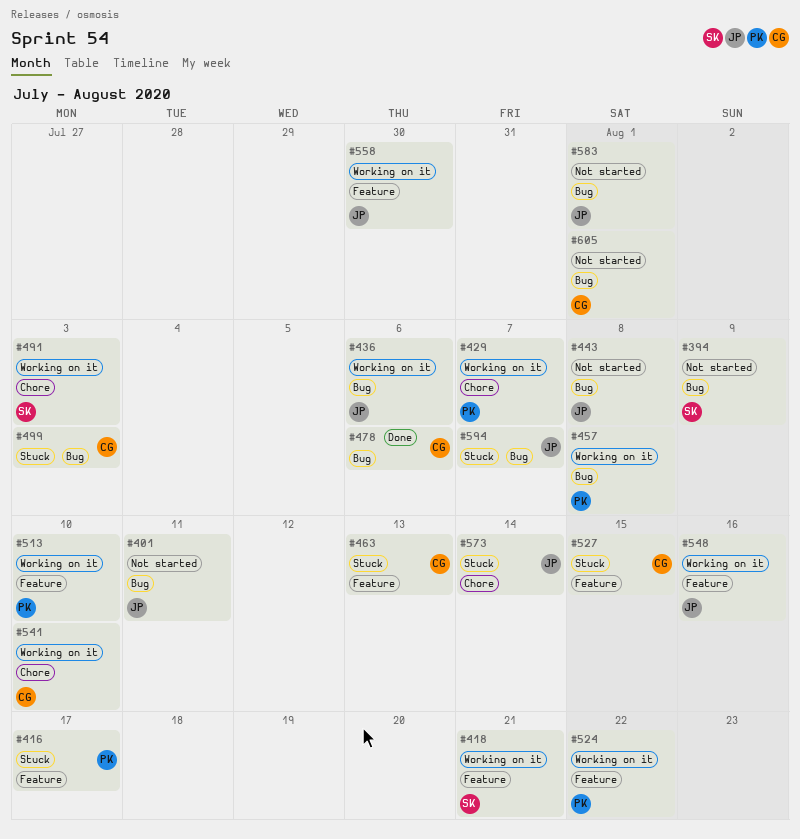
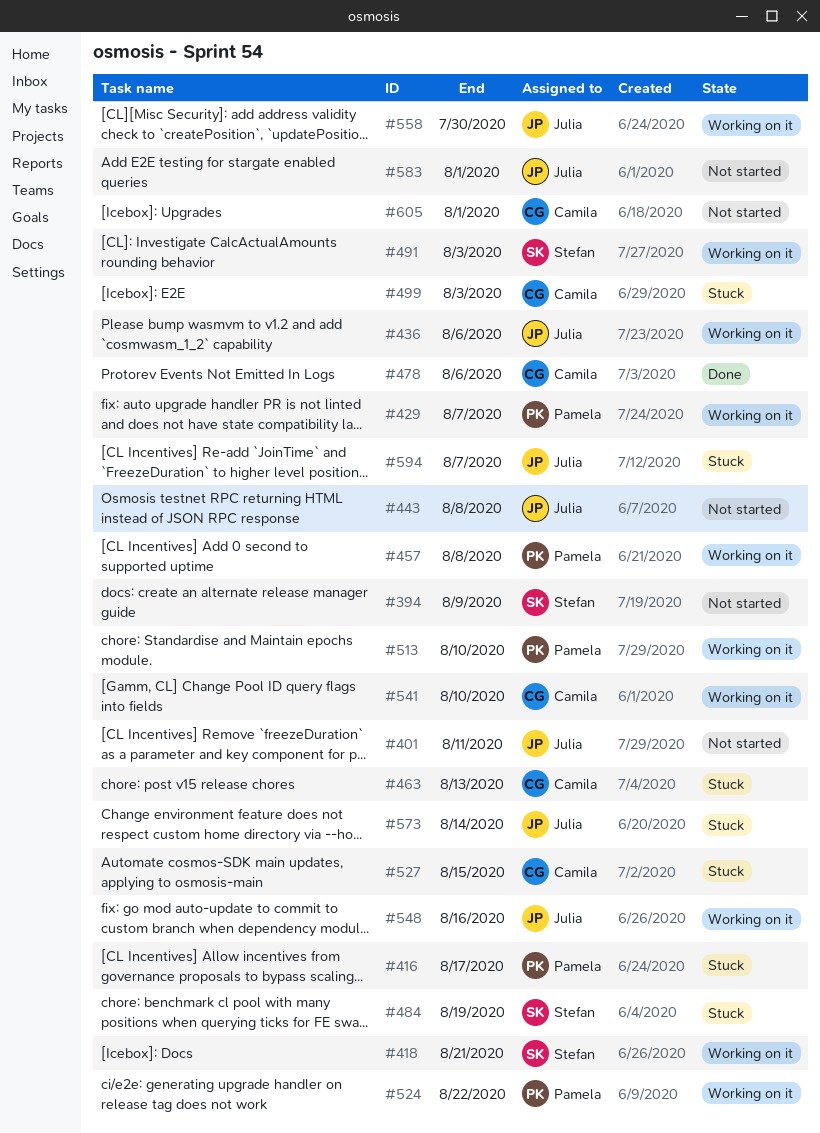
#484: none -> present

